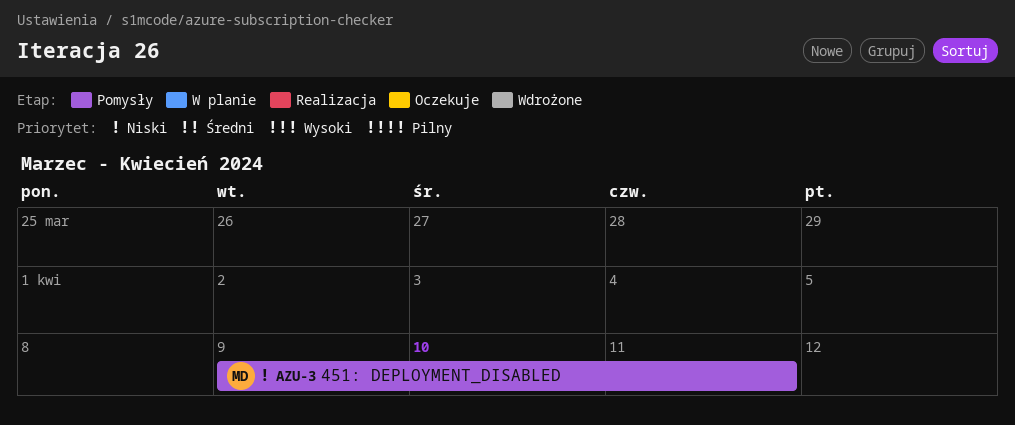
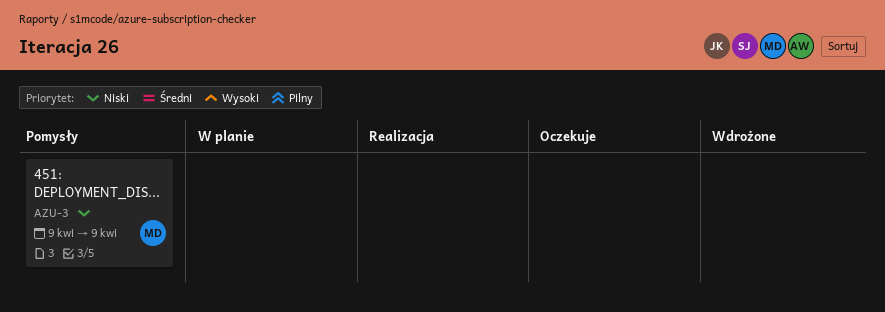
AZU-3, due: Apr 11 -> Apr 9

